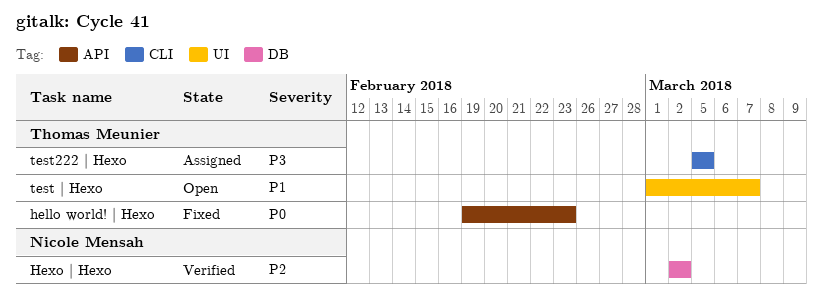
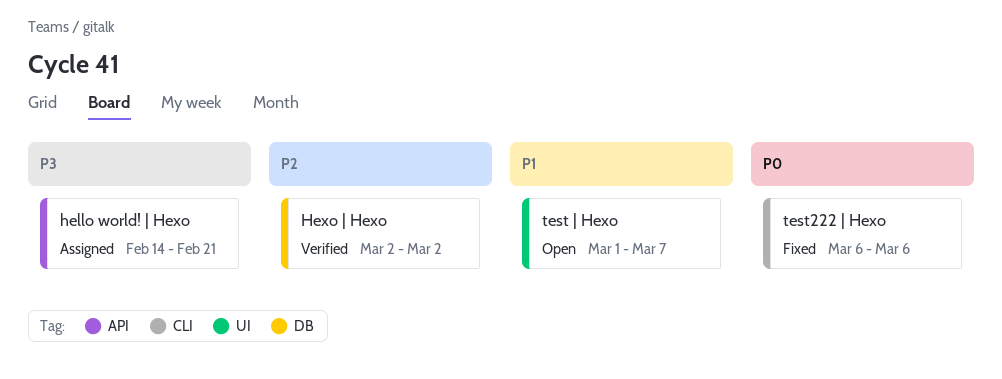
hello world! | Hexo, status: Fixed -> Assigned
hello world! | Hexo, priority: P0 -> P3
hello world! | Hexo, start: Feb 19 -> Feb 14
hello world! | Hexo, due: Feb 23 -> Feb 21
test222 | Hexo, status: Assigned -> Fixed
test222 | Hexo, priority: P3 -> P0
test222 | Hexo, start: Mar 5 -> Mar 6
test222 | Hexo, due: Mar 5 -> Mar 6

